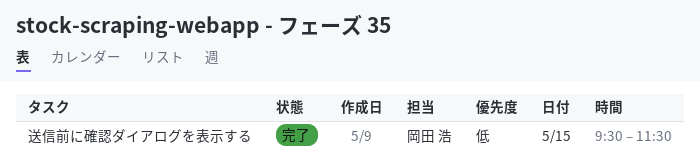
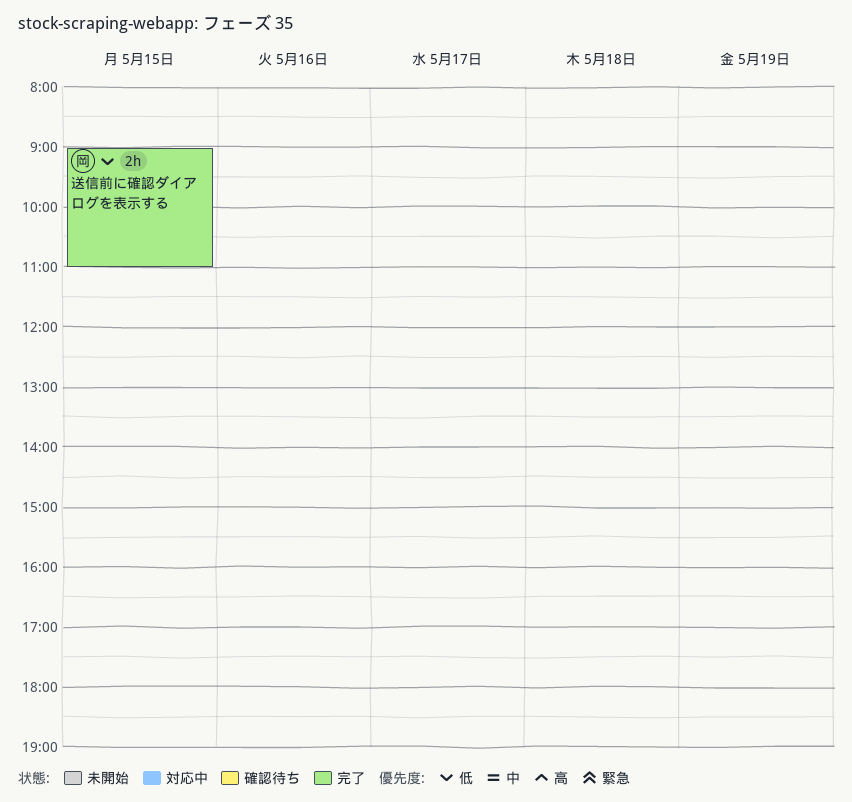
送信前に確認ダイアログを表示する, begins: 09:30 -> 09:00
送信前に確認ダイアログを表示する, ends: 11:30 -> 11:00

